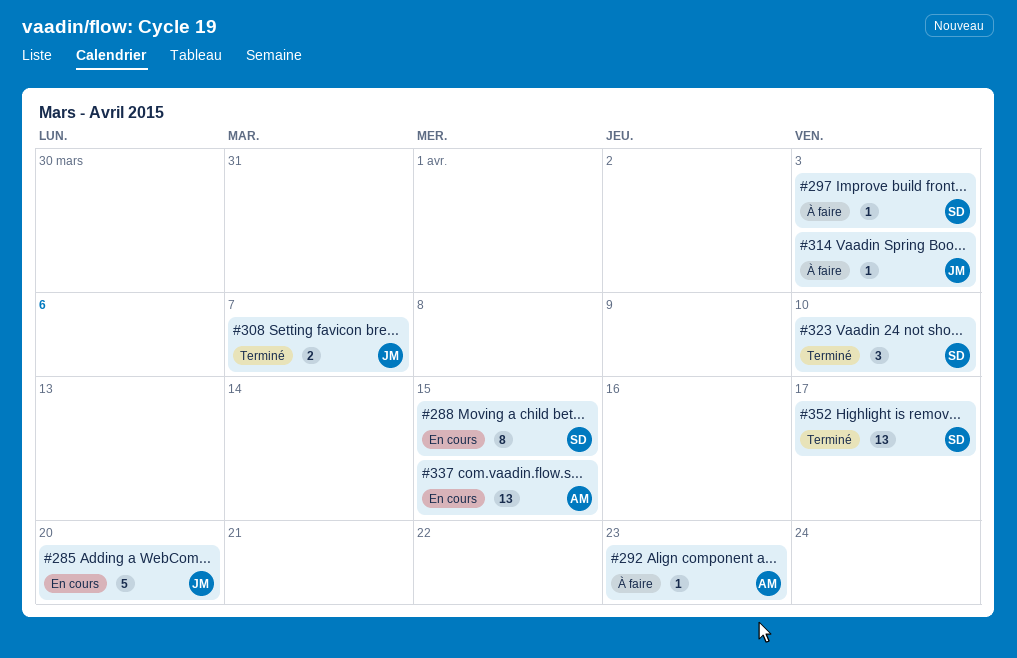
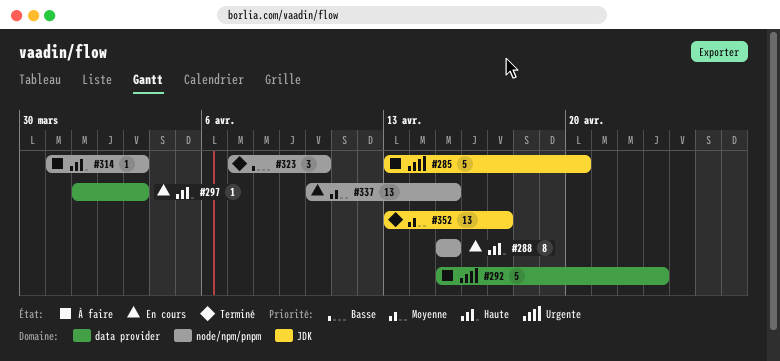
#285, status: En cours -> À faire
#292, estimate: 1 -> 5
#297, status: À faire -> En cours
#308: present -> none

